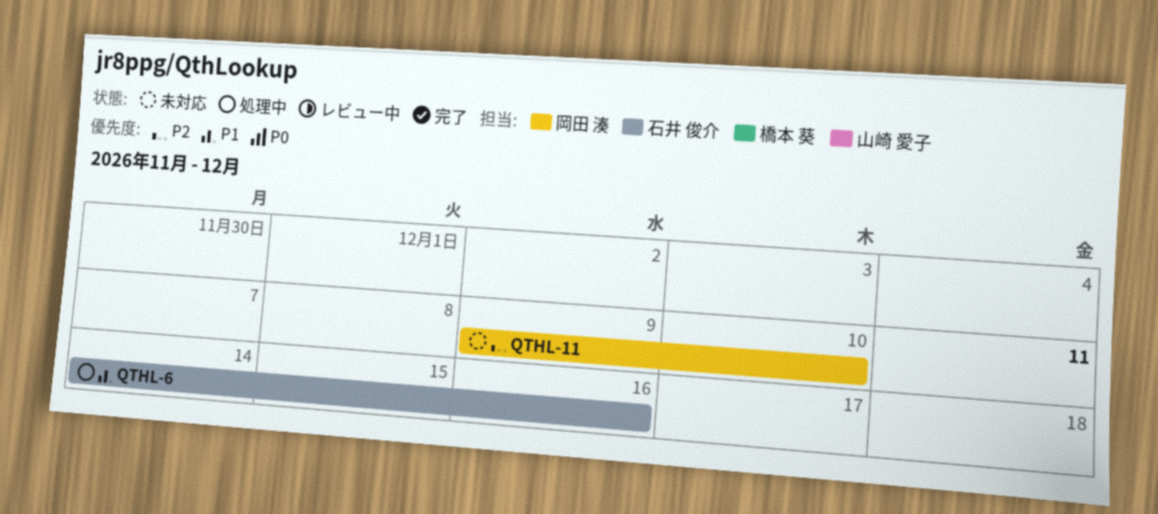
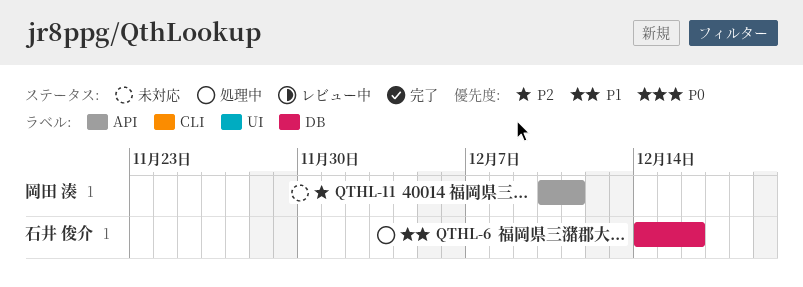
QTHL-11, start: Dec 9 -> Dec 10
QTHL-11, due: Dec 10 -> Dec 11

